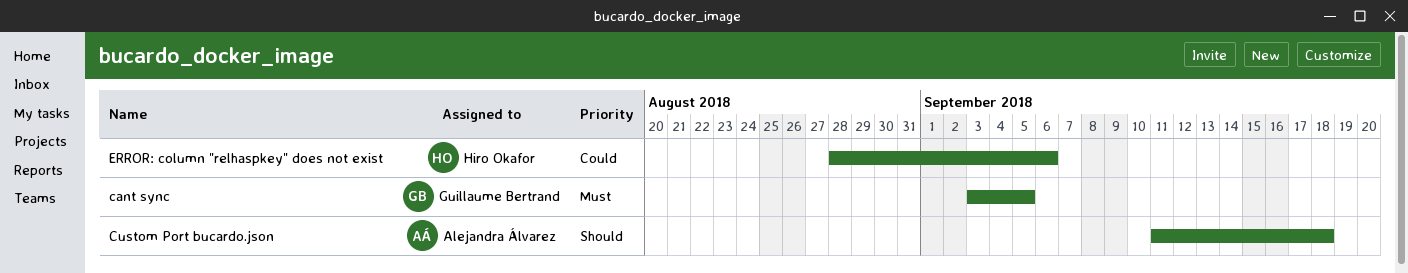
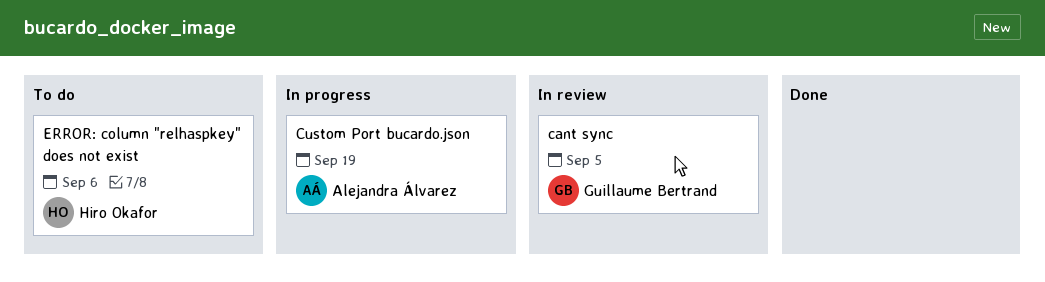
Custom Port bucardo.json, due: Sep 18 -> Sep 19

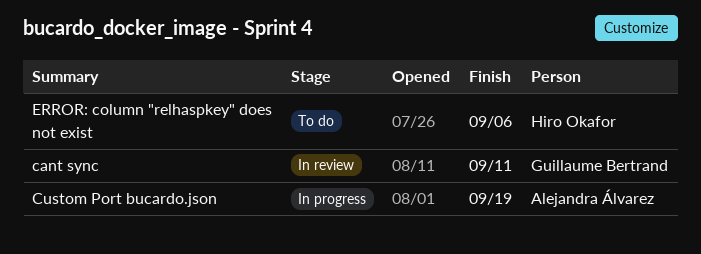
cant sync, due: Sep 5 -> Sep 11

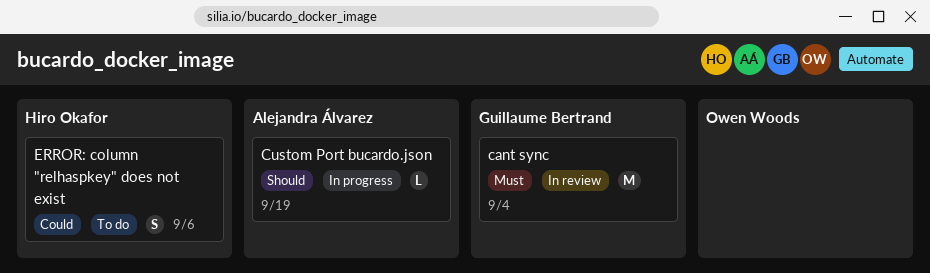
cant sync, due: Sep 11 -> Sep 4

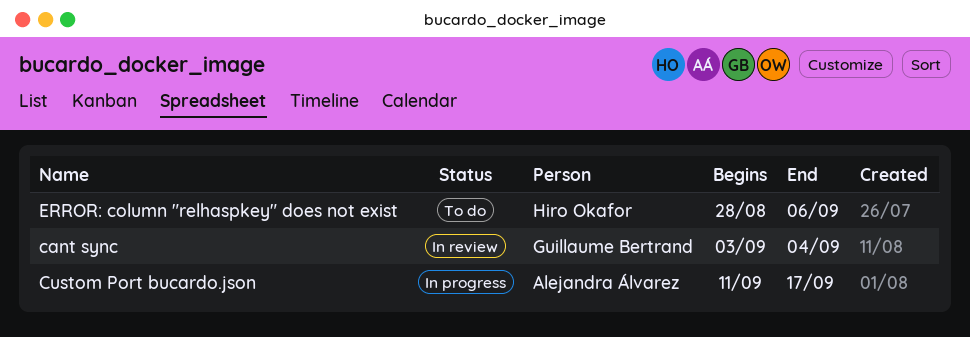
Custom Port bucardo.json, due: Sep 19 -> Sep 17

